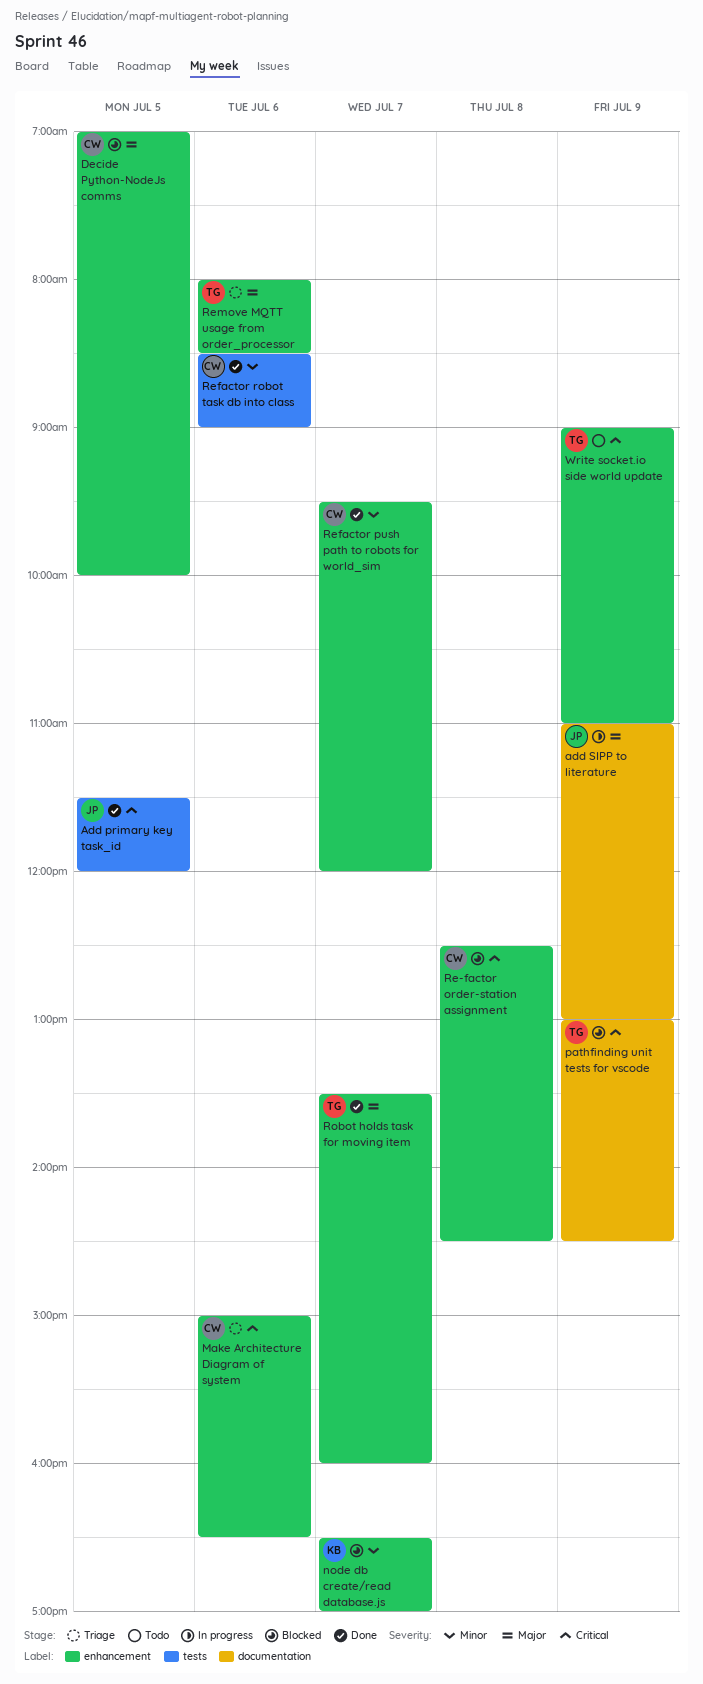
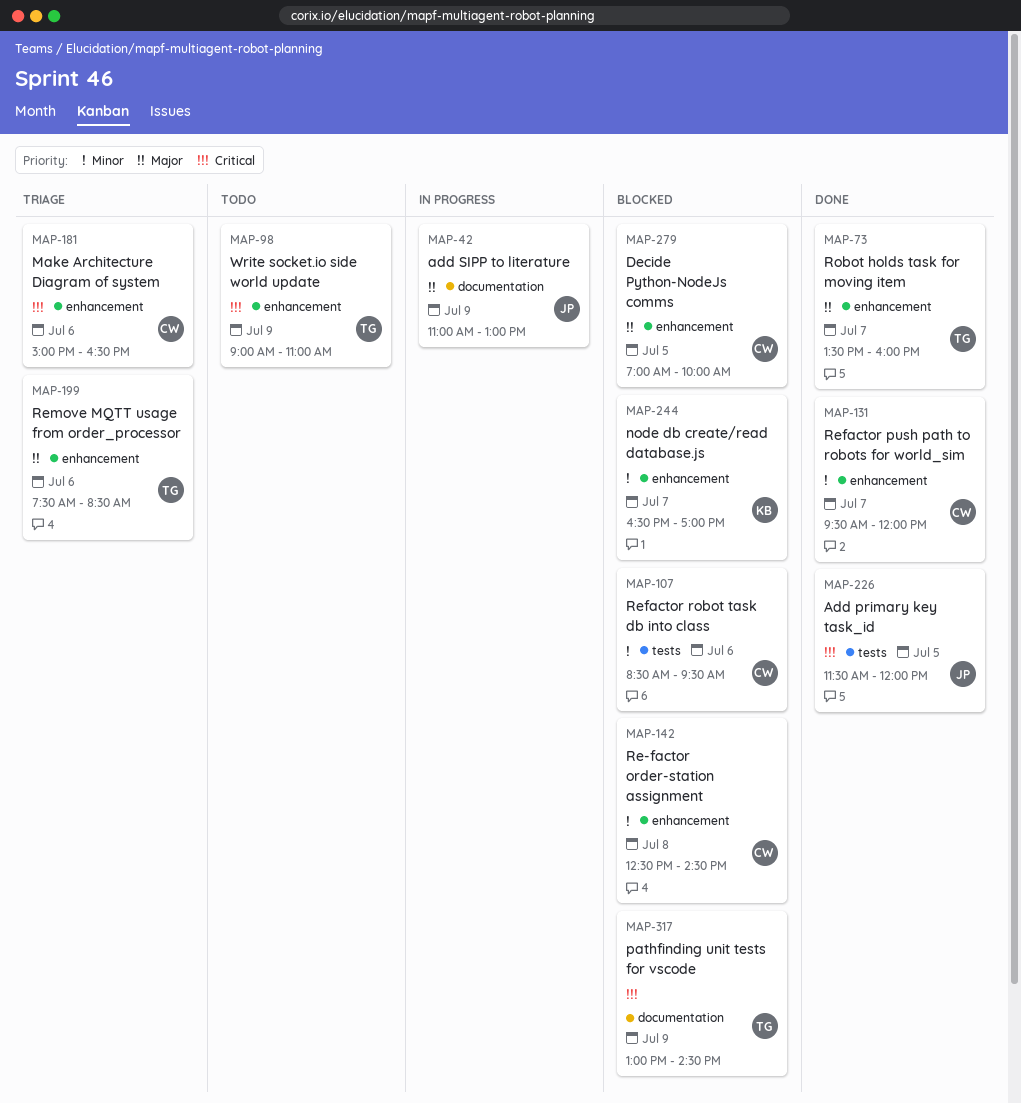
Re-factor order-station assignment, priority: Critical -> Minor
Refactor robot task db into class, status: Done -> Blocked
Refactor robot task db into class, ends: 09:00 -> 09:30
Remove MQTT usage from order_processor, begins: 08:00 -> 07:30

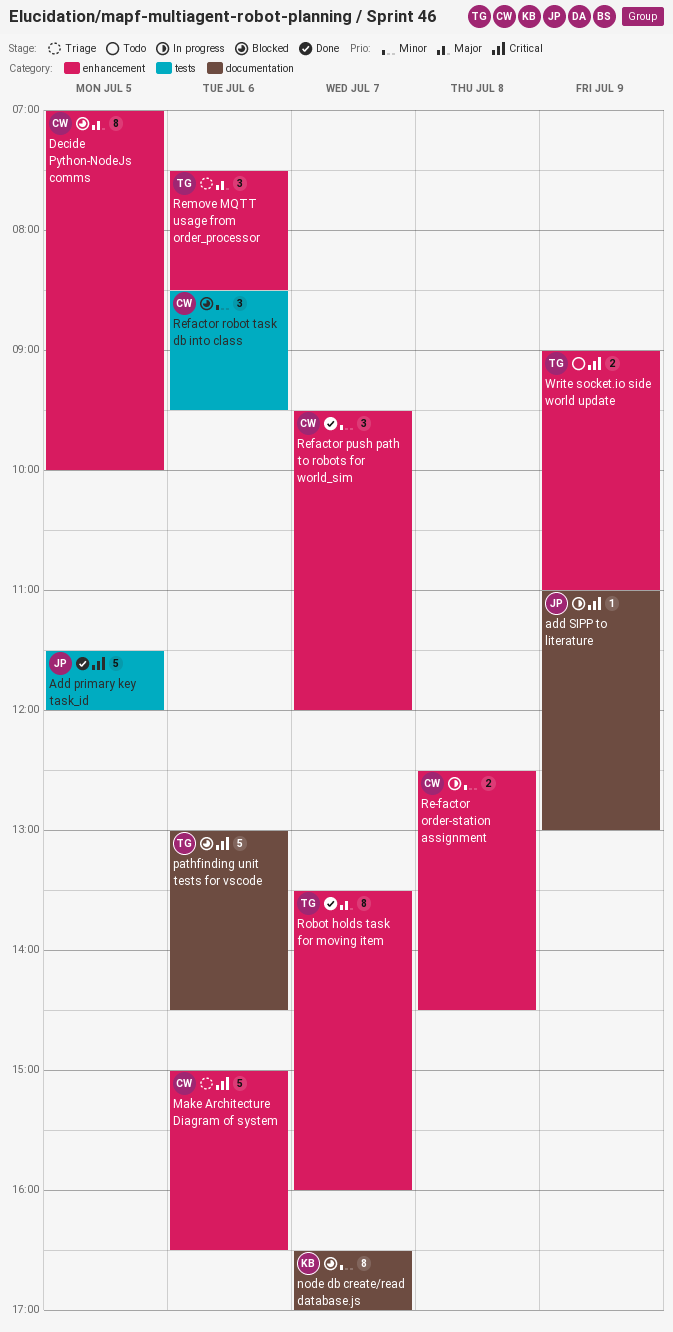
add SIPP to literature, priority: Major -> Critical
node db create/read database.js, label: enhancement -> documentation
pathfinding unit tests for vscode, day: Jul 9 -> Jul 6
Re-factor order-station assignment, status: Blocked -> In progress

